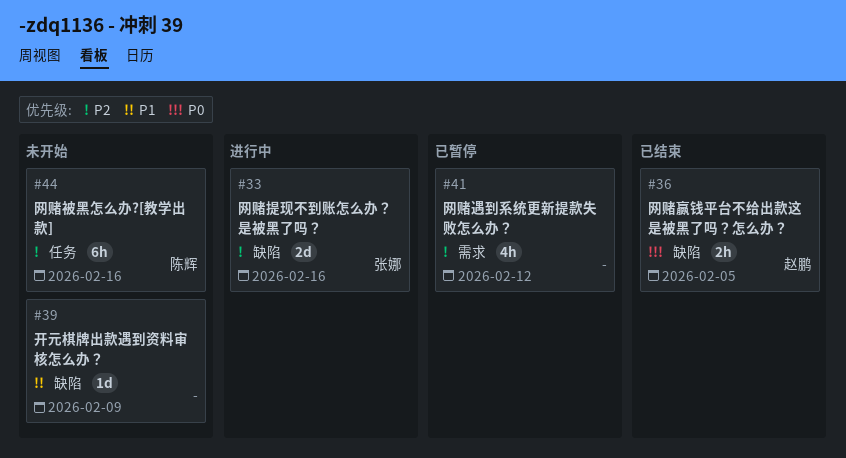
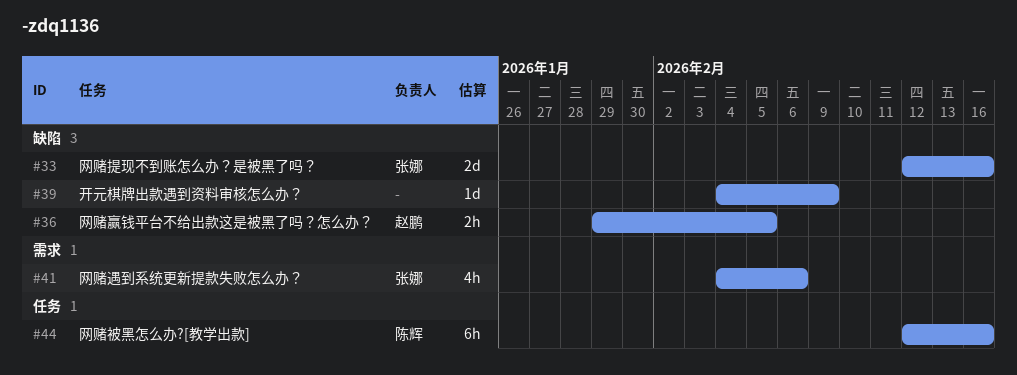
#41, owner: none -> 张娜
#41, due: Feb 12 -> Feb 6

